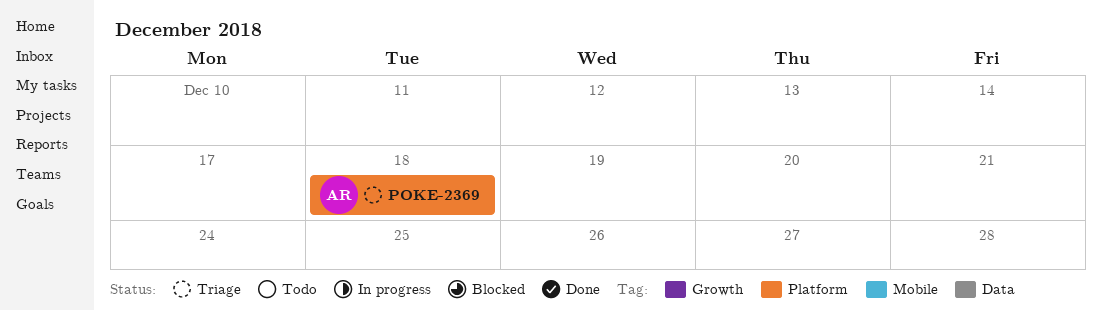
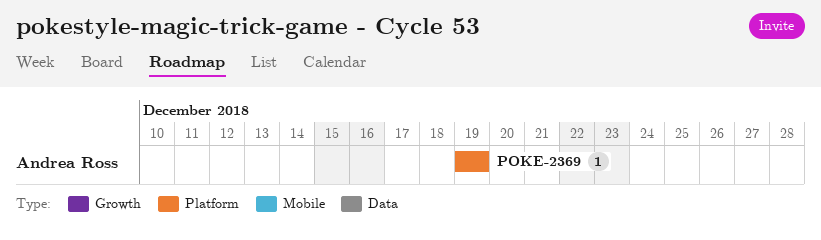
POKE-2369, start: Dec 18 -> Dec 19
POKE-2369, due: Dec 18 -> Dec 19

